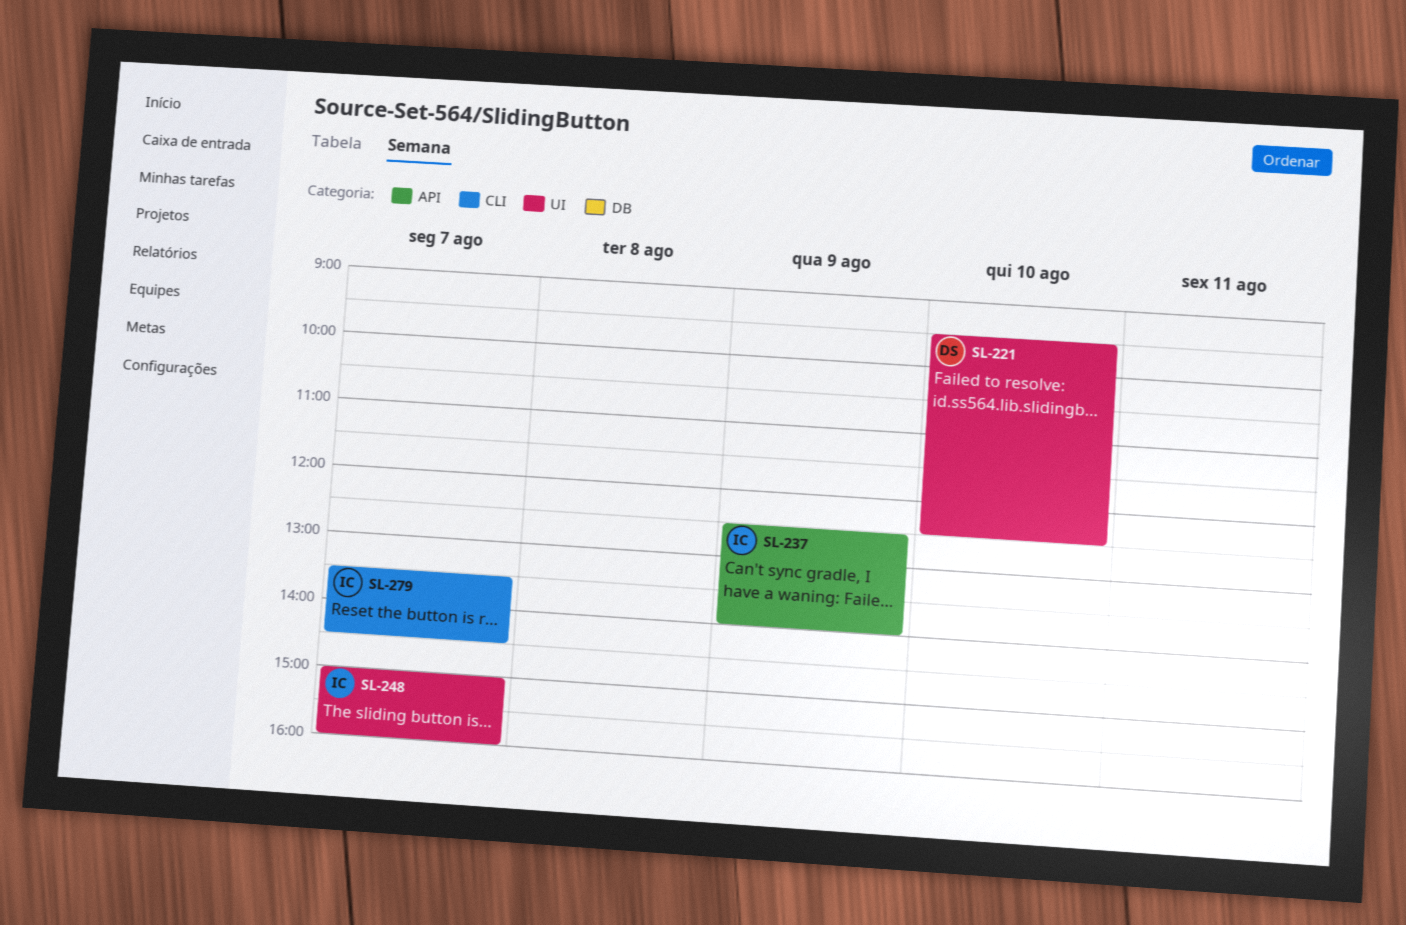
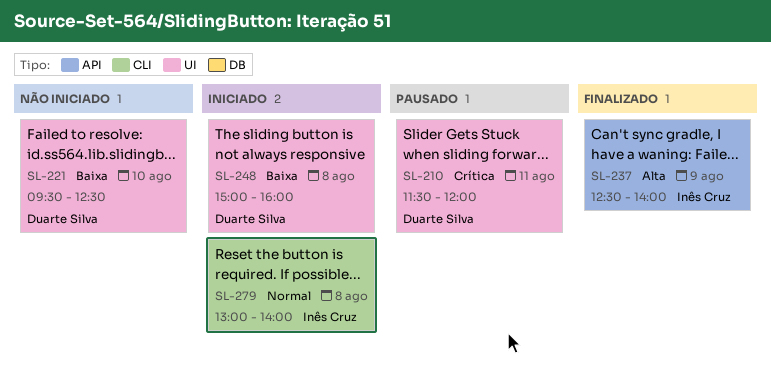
SL-210: none -> present
SL-248, owner: Inês Cruz -> Duarte Silva
SL-248, day: Aug 7 -> Aug 8
SL-279, day: Aug 7 -> Aug 8
SL-279, begins: 13:30 -> 13:00
SL-279, ends: 14:30 -> 14:00

